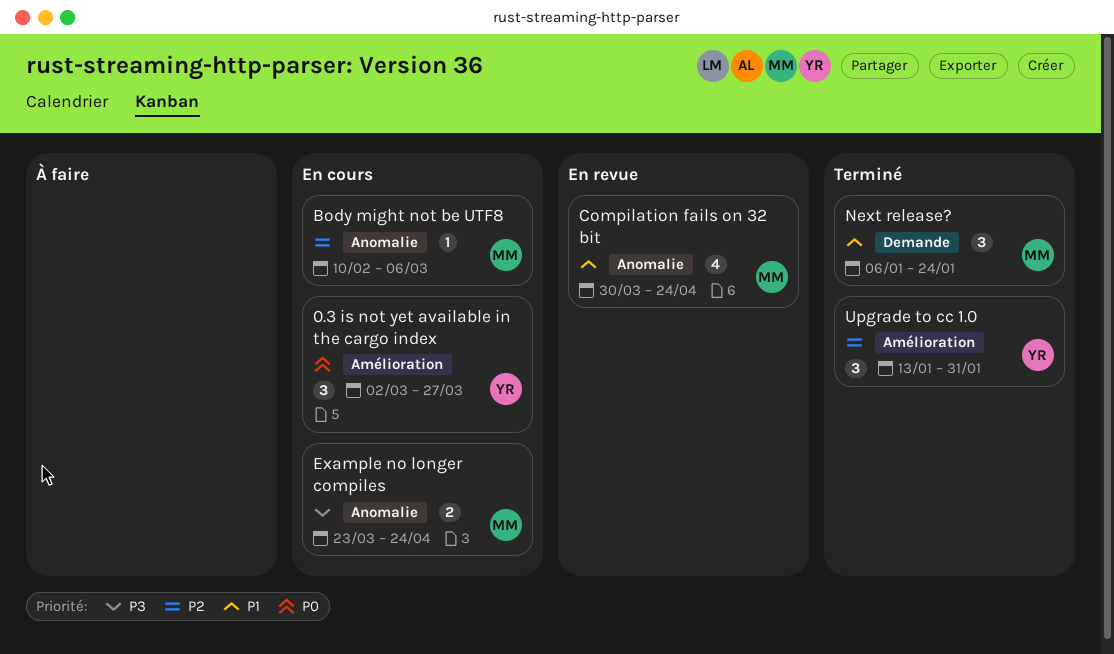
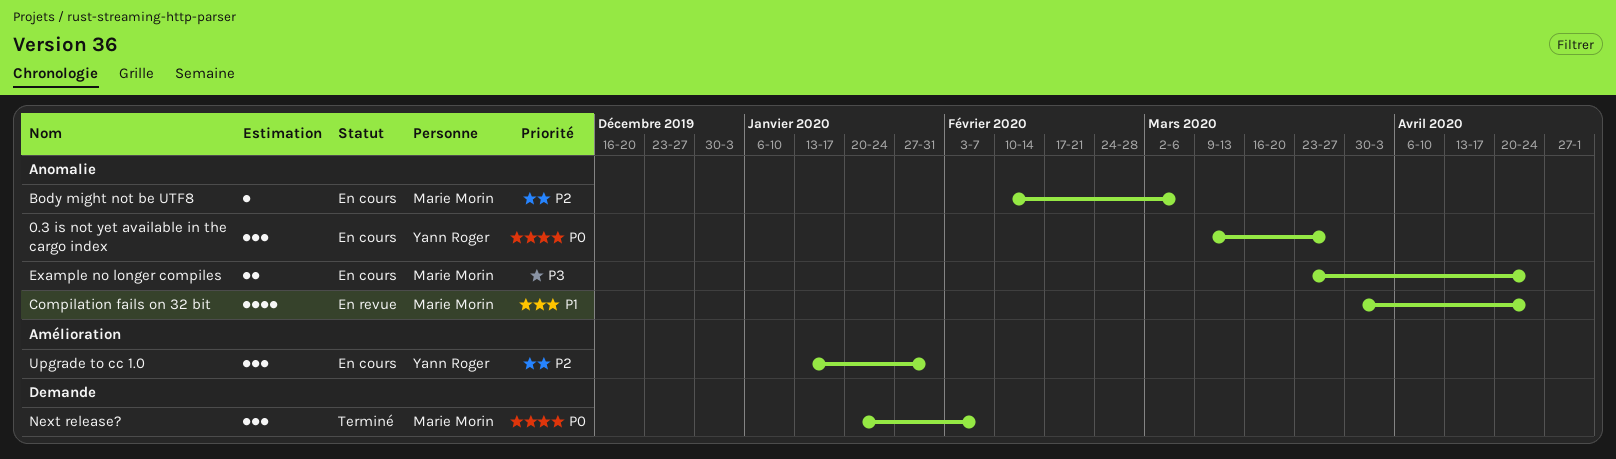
0.3 is not yet available in the cargo index, label: Amélioration -> Anomalie
0.3 is not yet available in the cargo index, start: Mar 2 -> Mar 9
Next release?, priority: P1 -> P0
Next release?, start: Jan 6 -> Jan 20
Next release?, due: Jan 24 -> Feb 7
Upgrade to cc 1.0, status: Terminé -> En cours

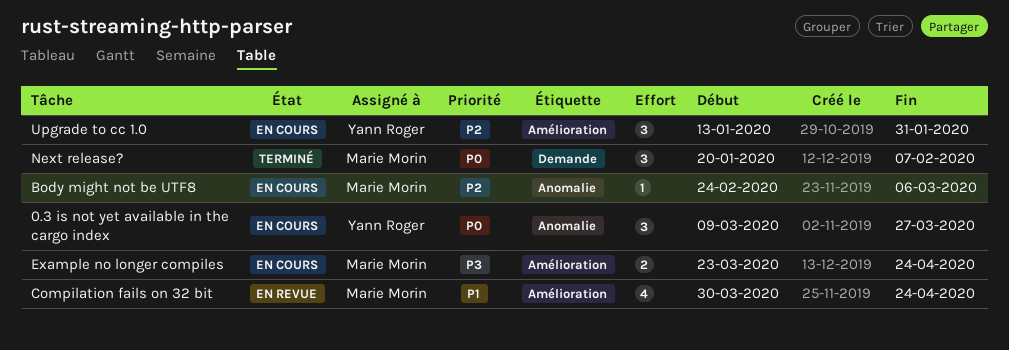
Body might not be UTF8, start: Feb 10 -> Feb 24
Compilation fails on 32 bit, label: Anomalie -> Amélioration
Example no longer compiles, label: Anomalie -> Amélioration

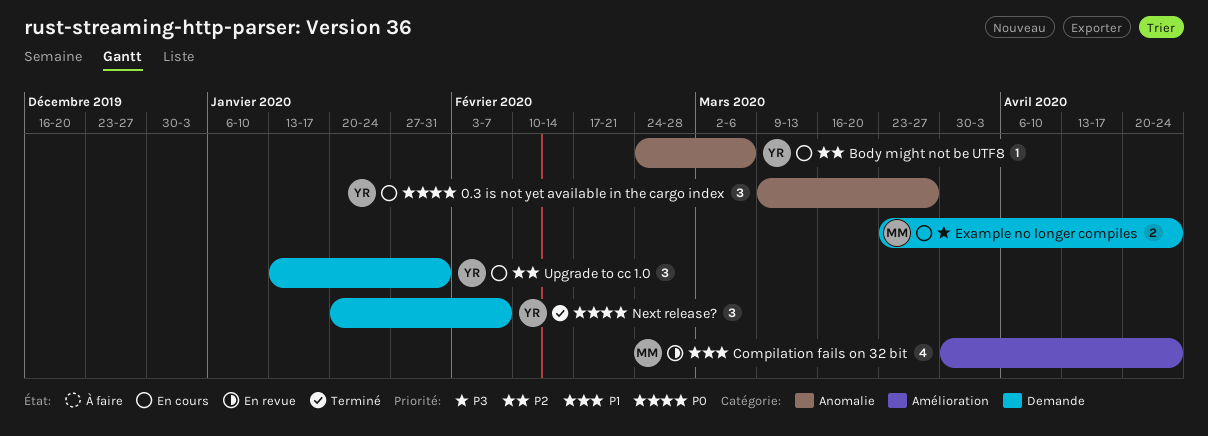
Body might not be UTF8, owner: Marie Morin -> Yann Roger
Example no longer compiles, label: Amélioration -> Demande
Next release?, owner: Marie Morin -> Yann Roger
Upgrade to cc 1.0, label: Amélioration -> Demande

